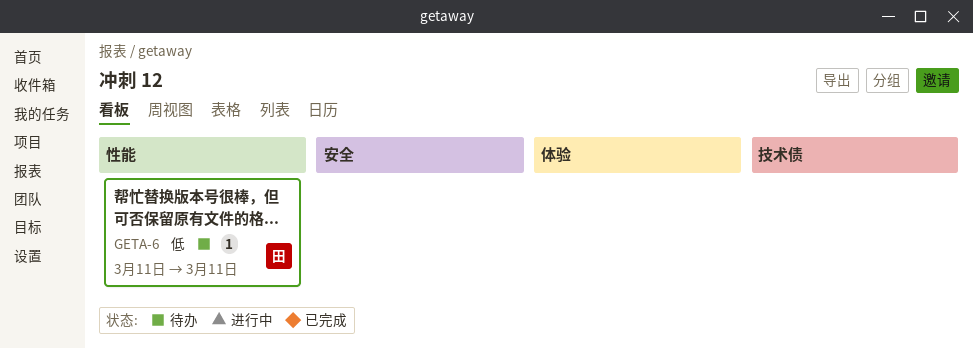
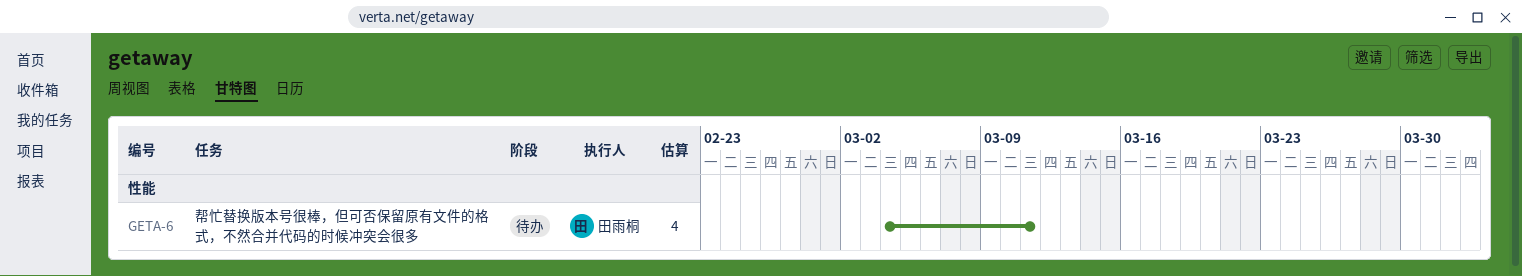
GETA-6, estimate: 1 -> 4
GETA-6, start: Mar 11 -> Mar 4

